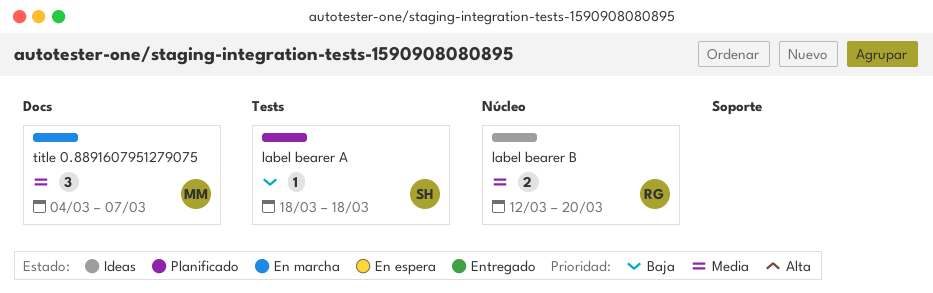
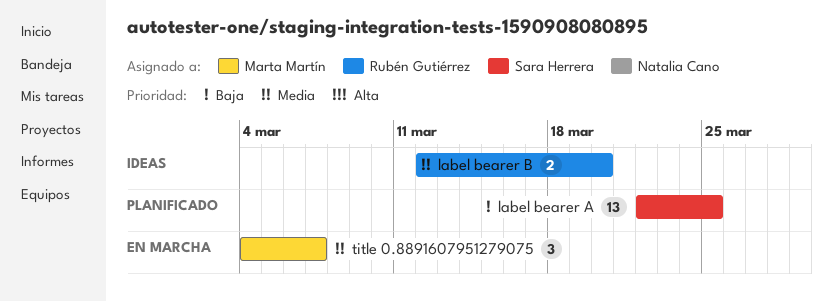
label bearer A, estimate: 1 -> 13
label bearer A, start: Mar 18 -> Mar 22
label bearer A, due: Mar 18 -> Mar 25

